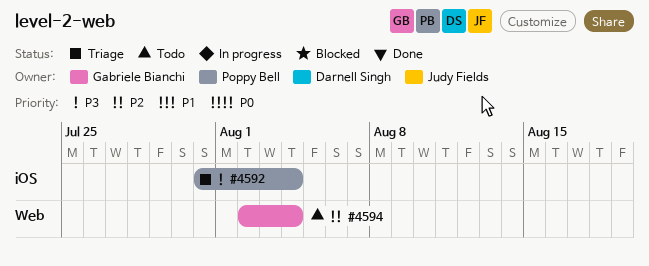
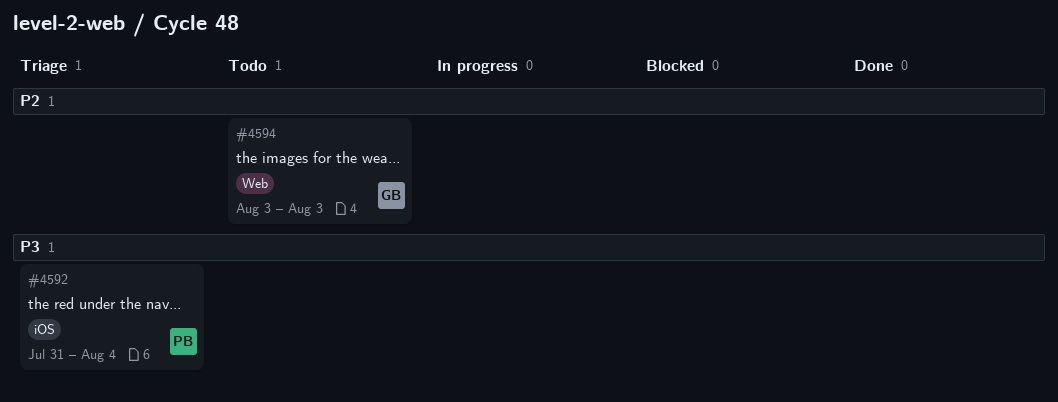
#4594, start: Aug 2 -> Aug 3
#4594, due: Aug 4 -> Aug 3

